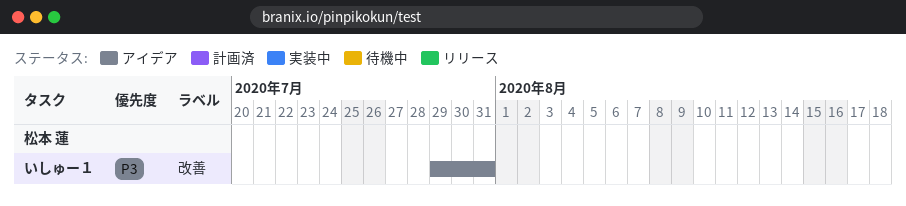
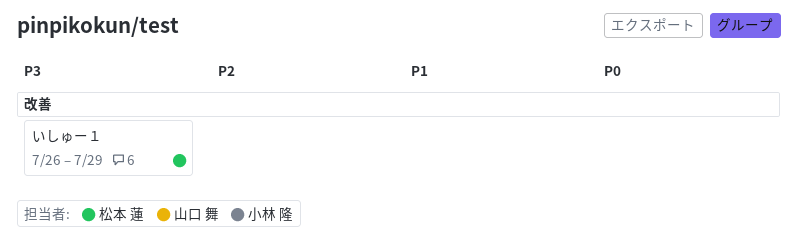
いしゅー１, start: Jul 29 -> Jul 26
いしゅー１, due: Jul 31 -> Jul 29

